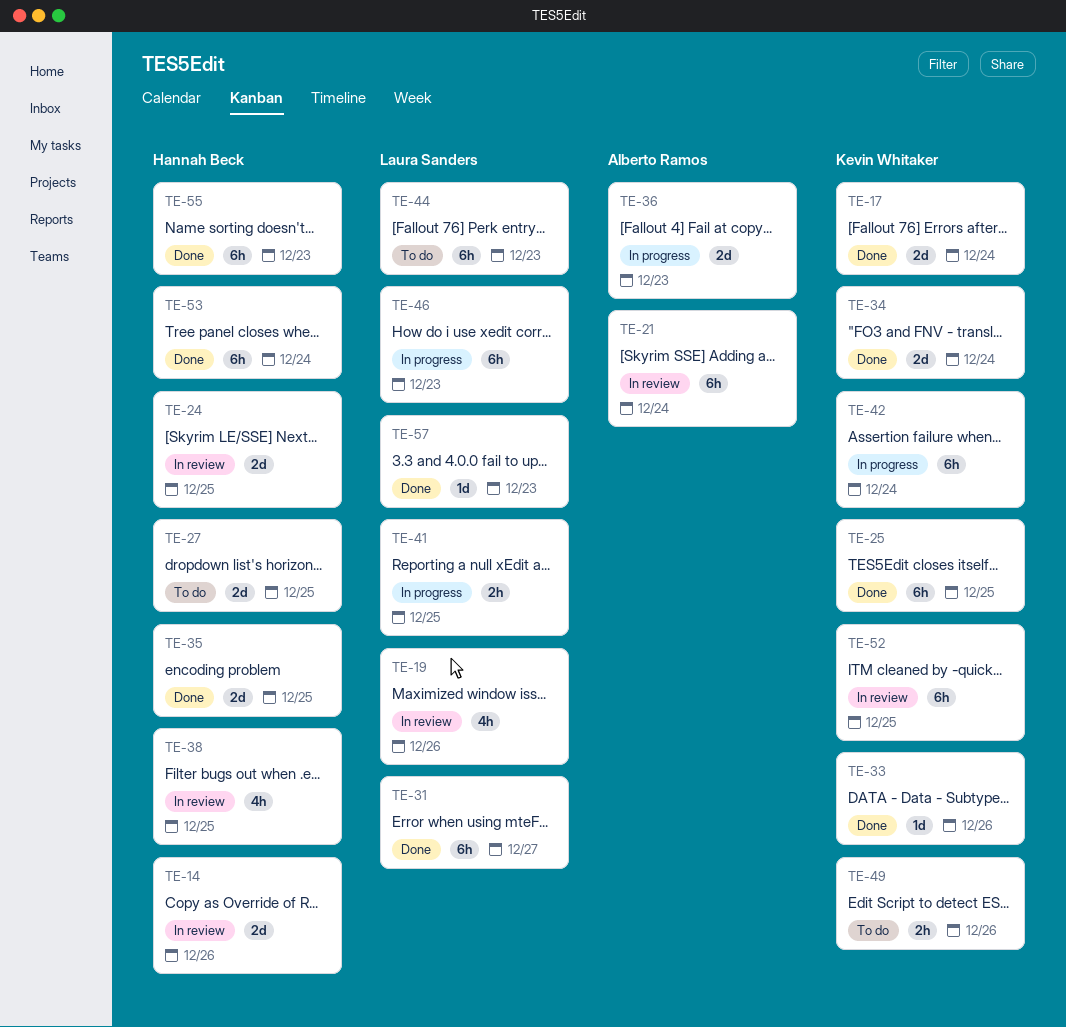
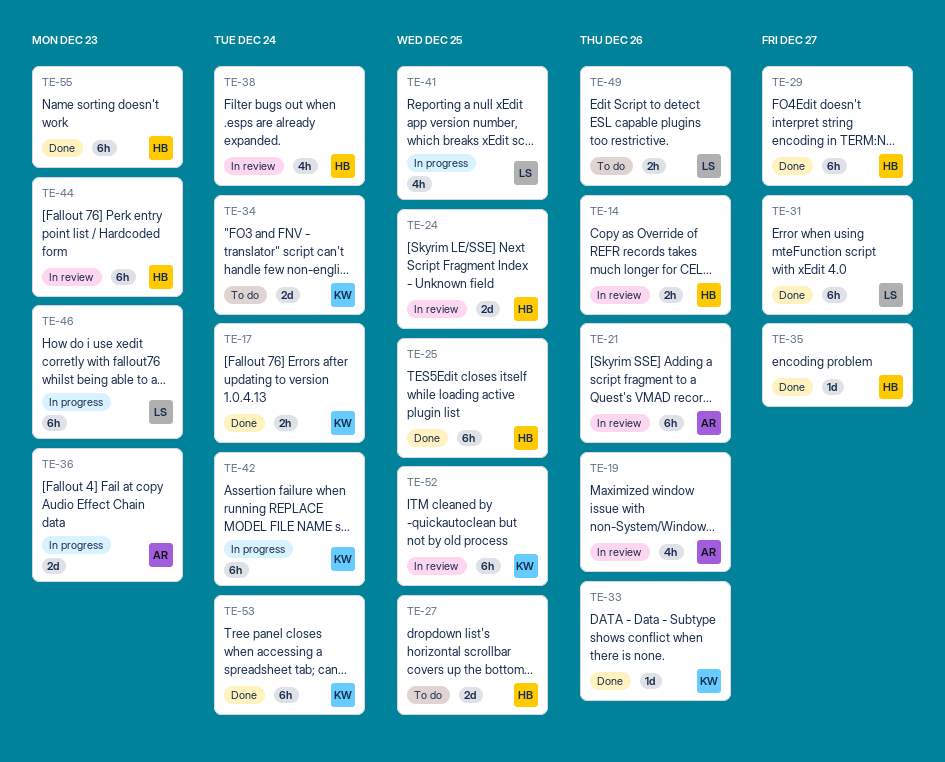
TE-14, estimate: 2d -> 2h
TE-17, estimate: 2d -> 2h
TE-19, owner: Laura Sanders -> Alberto Ramos
TE-21, due: Dec 24 -> Dec 26
TE-25, owner: Kevin Whitaker -> Hannah Beck
TE-29: none -> present
TE-34, status: Done -> To do
TE-35, estimate: 2d -> 1d
TE-35, due: Dec 25 -> Dec 27
TE-38, due: Dec 25 -> Dec 24
TE-41, estimate: 2h -> 4h
TE-44, status: To do -> In review
TE-44, owner: Laura Sanders -> Hannah Beck
TE-49, owner: Kevin Whitaker -> Laura Sanders
TE-53, owner: Hannah Beck -> Kevin Whitaker
TE-57: present -> none

